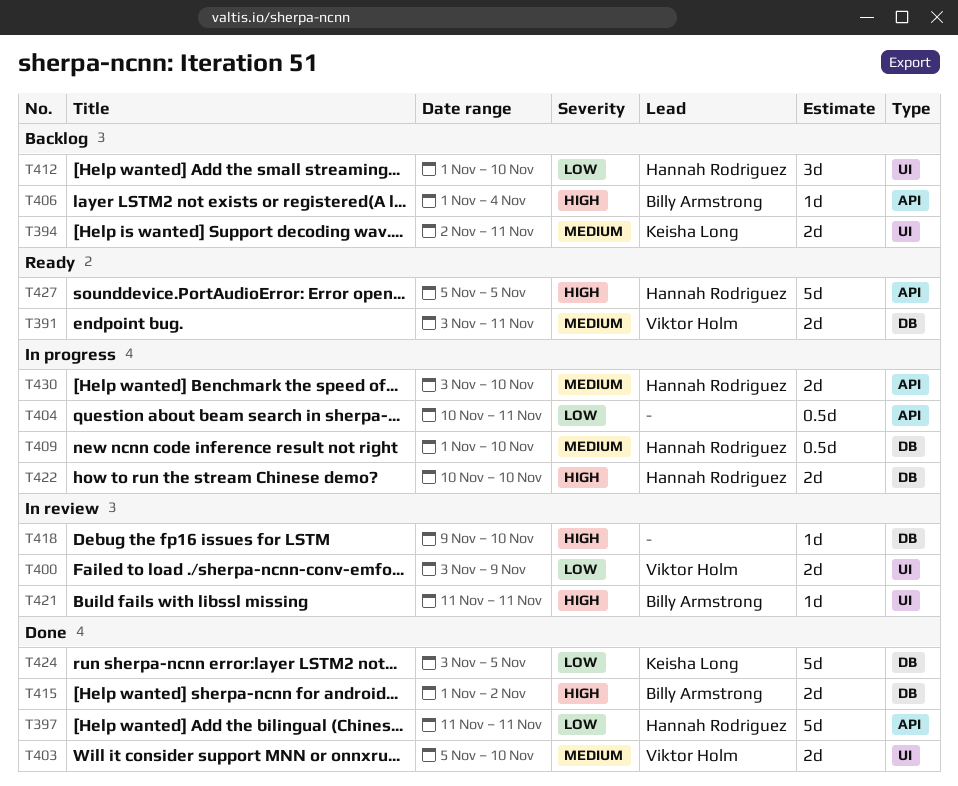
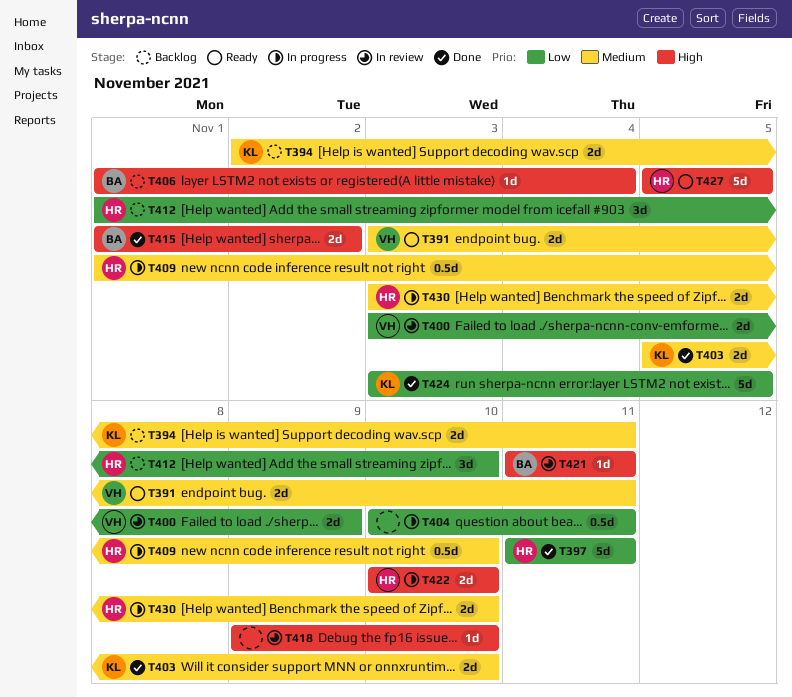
T403, owner: Viktor Holm -> Keisha Long

